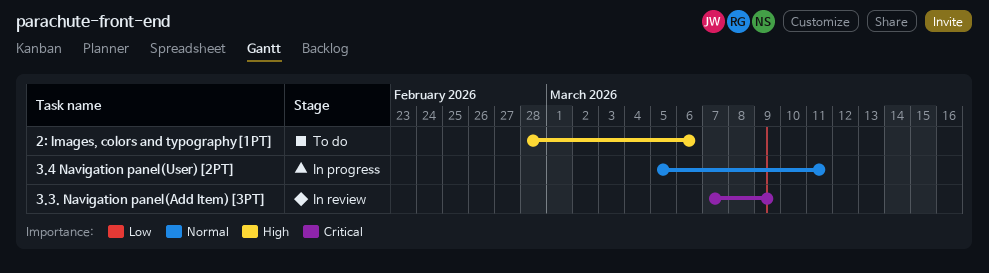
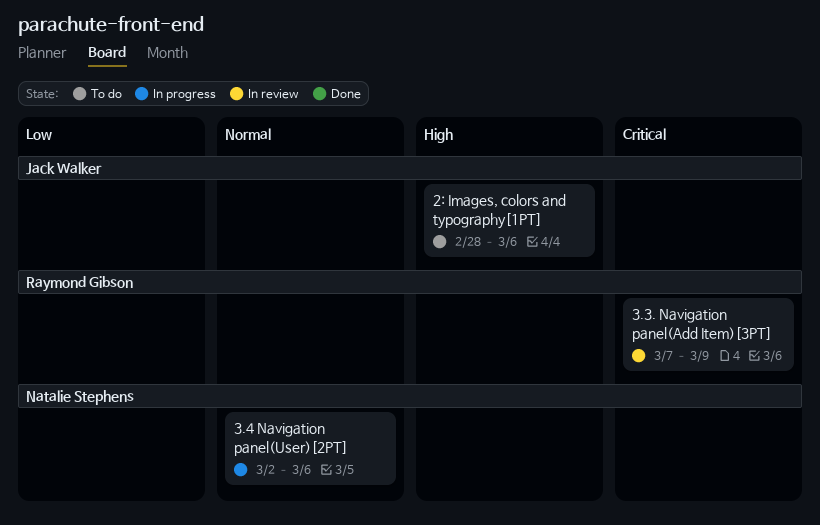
3.4 Navigation panel(User)[2PT], start: Mar 5 -> Mar 2
3.4 Navigation panel(User)[2PT], due: Mar 11 -> Mar 6

